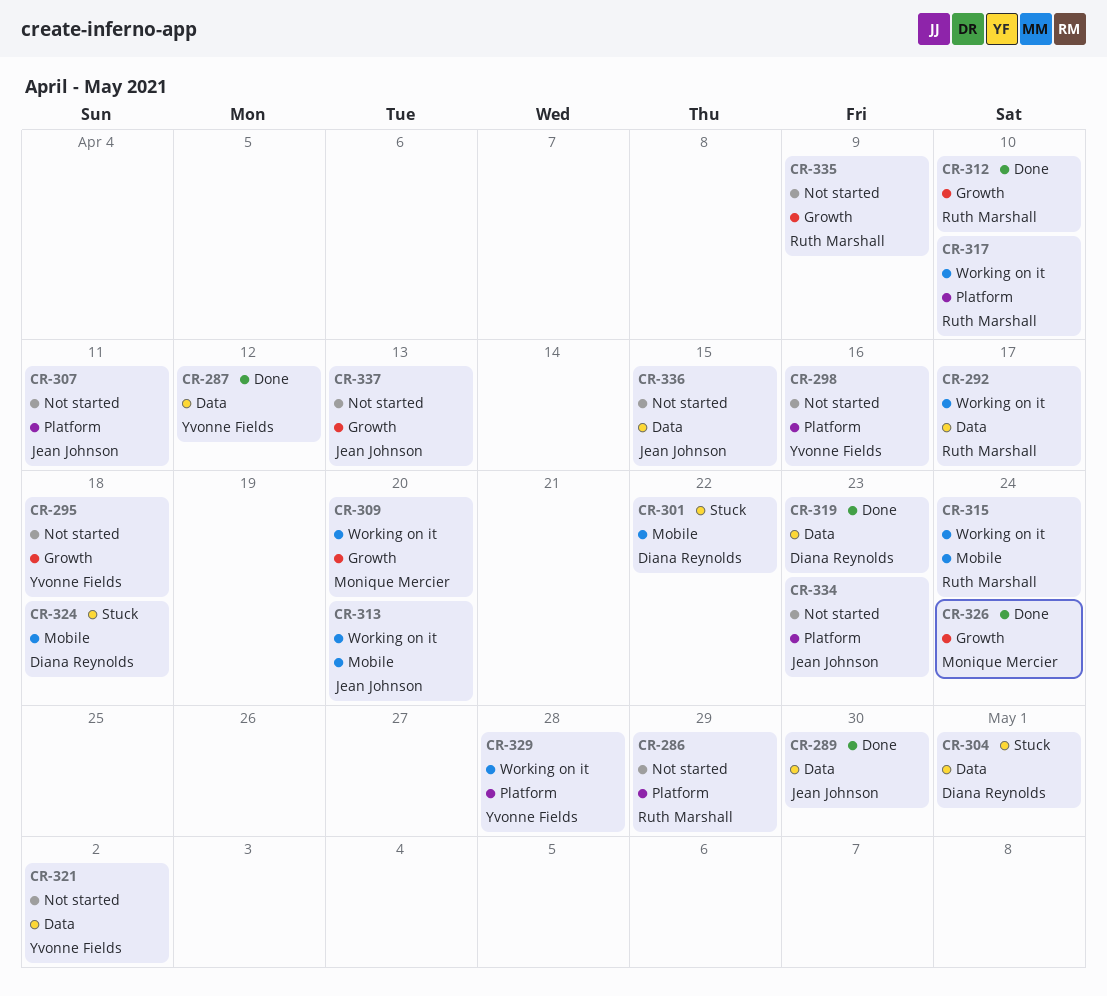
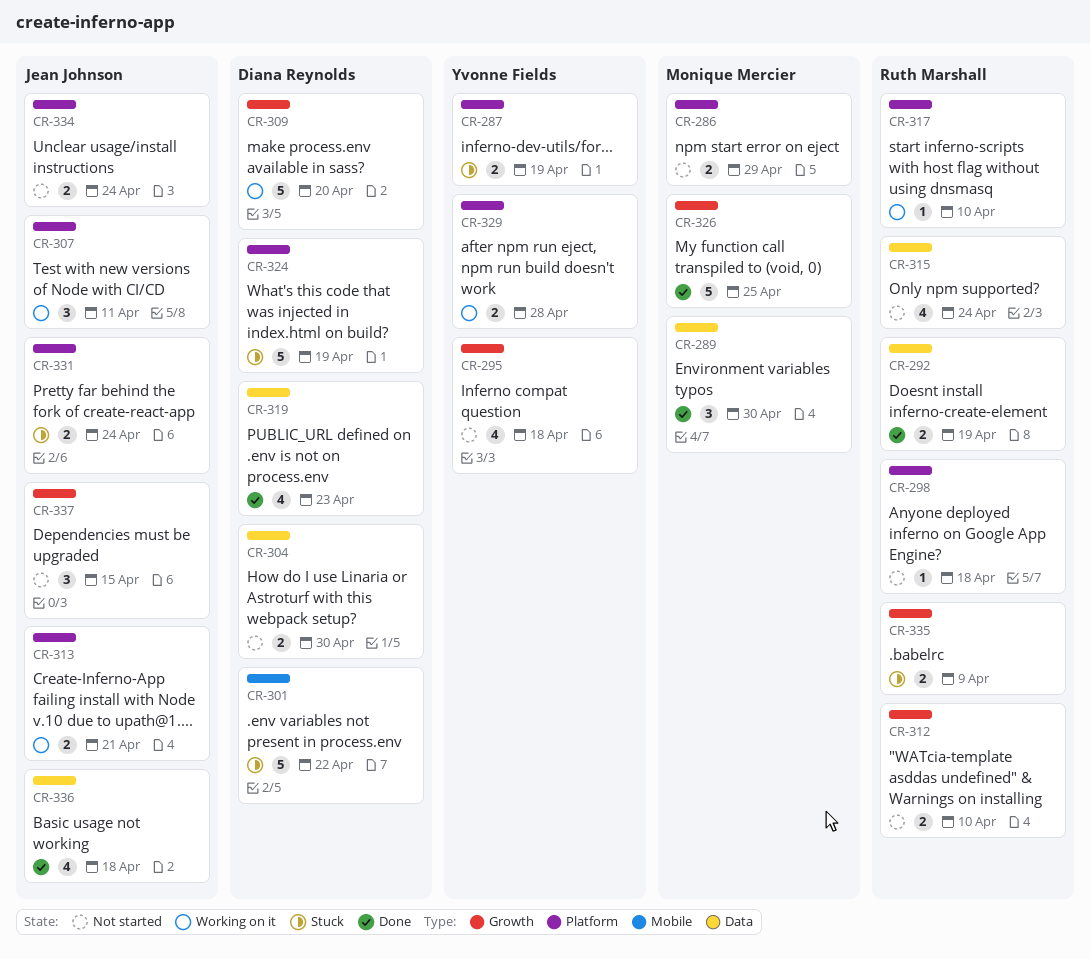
CR-286, owner: Ruth Marshall -> Monique Mercier
CR-287, status: Done -> Stuck
CR-287, label: Data -> Platform
CR-287, due: Apr 12 -> Apr 19
CR-289, owner: Jean Johnson -> Monique Mercier
CR-292, status: Working on it -> Done
CR-292, due: Apr 17 -> Apr 19
CR-298, owner: Yvonne Fields -> Ruth Marshall
CR-298, due: Apr 16 -> Apr 18
CR-304, status: Stuck -> Not started
CR-304, due: May 1 -> Apr 30
CR-307, status: Not started -> Working on it
CR-309, owner: Monique Mercier -> Diana Reynolds
CR-312, status: Done -> Not started
CR-313, label: Mobile -> Platform
CR-313, due: Apr 20 -> Apr 21
CR-315, status: Working on it -> Not started
CR-315, label: Mobile -> Data
CR-321: present -> none
CR-324, label: Mobile -> Platform
CR-324, due: Apr 18 -> Apr 19
CR-326, due: Apr 24 -> Apr 25
CR-331: none -> present
CR-334, due: Apr 23 -> Apr 24
CR-335, status: Not started -> Stuck
CR-336, status: Not started -> Done
CR-336, due: Apr 15 -> Apr 18
CR-337, due: Apr 13 -> Apr 15

